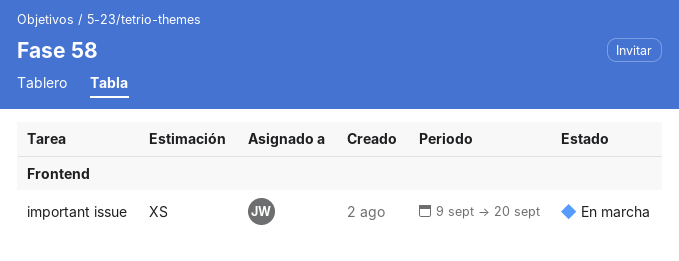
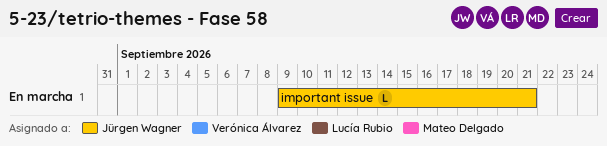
important issue, estimate: XS -> L
important issue, due: Sep 20 -> Sep 21

